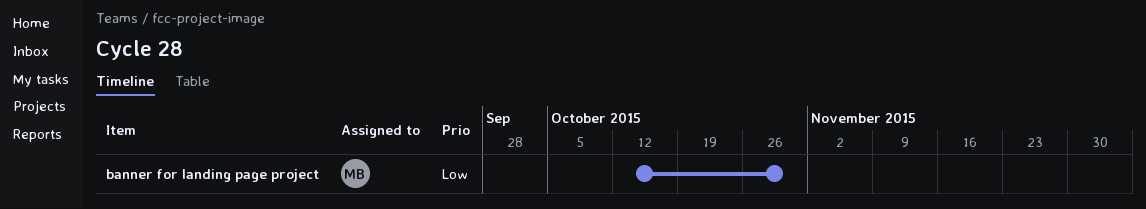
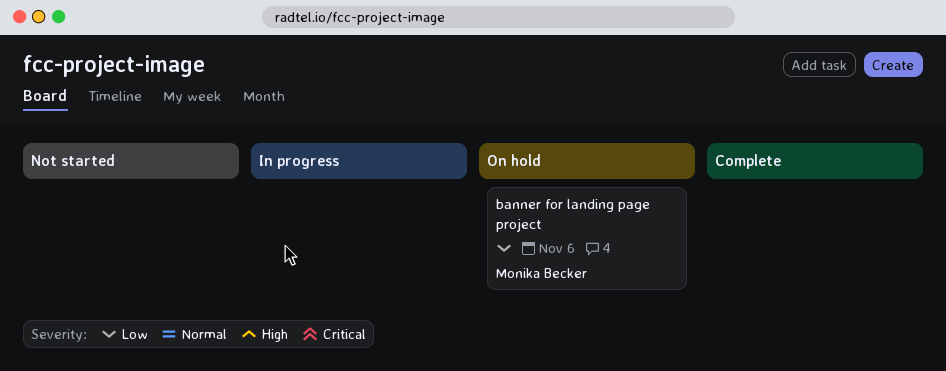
banner for landing page project, due: Oct 30 -> Nov 6

